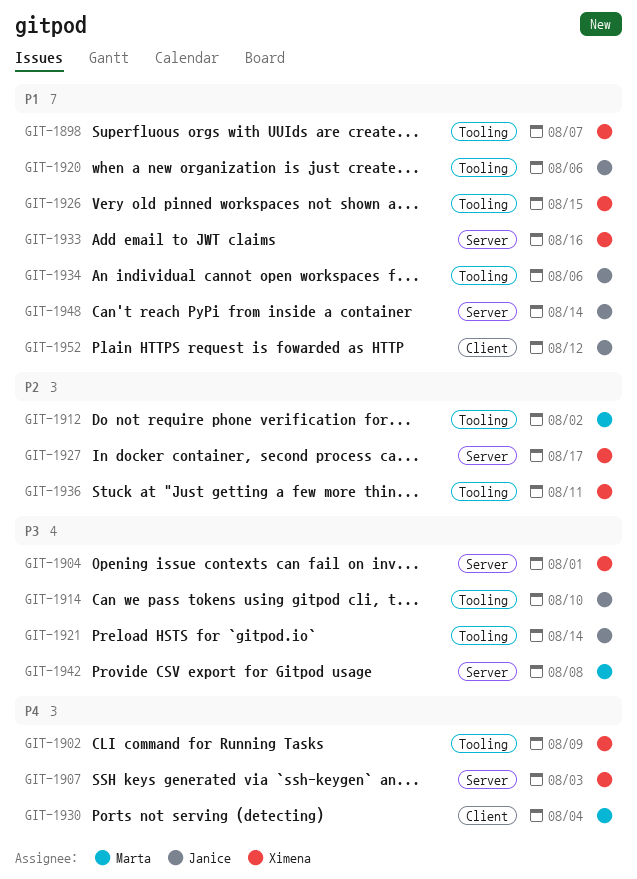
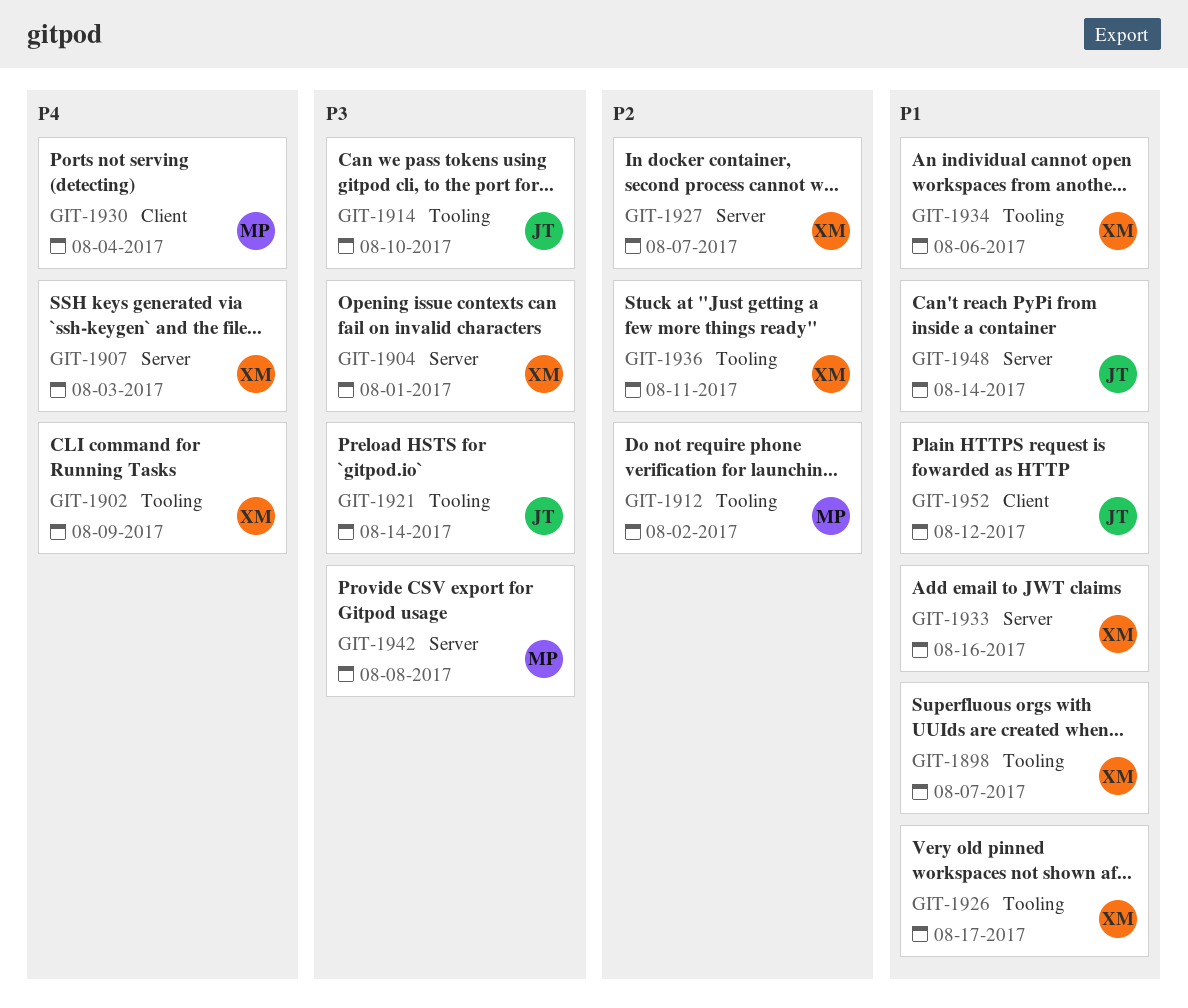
GIT-1920: present -> none
GIT-1926, due: Aug 15 -> Aug 17
GIT-1927, due: Aug 17 -> Aug 7
GIT-1934, owner: Janice -> Ximena

